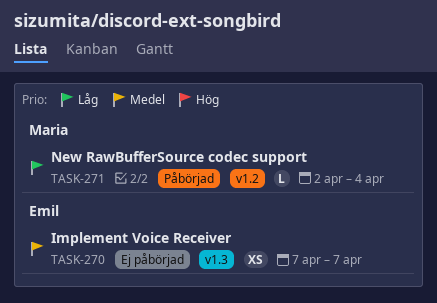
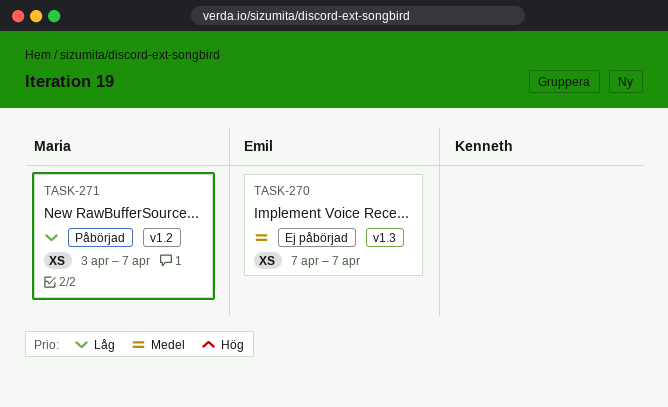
TASK-271, estimate: L -> XS
TASK-271, start: Apr 2 -> Apr 3
TASK-271, due: Apr 4 -> Apr 7

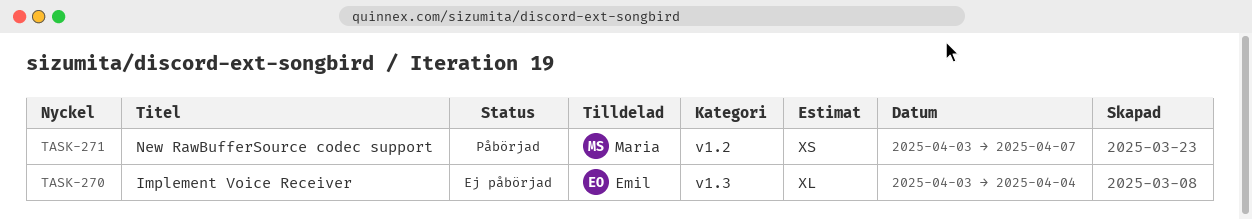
TASK-270, estimate: XS -> XL
TASK-270, start: Apr 7 -> Apr 3
TASK-270, due: Apr 7 -> Apr 4

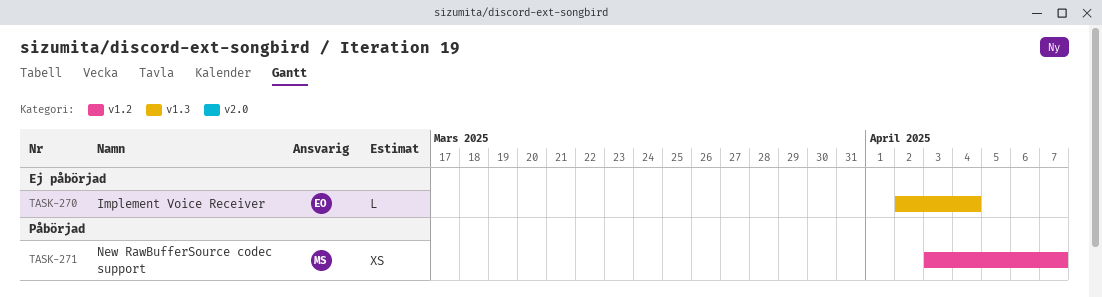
TASK-270, estimate: XL -> L
TASK-270, start: Apr 3 -> Apr 2

